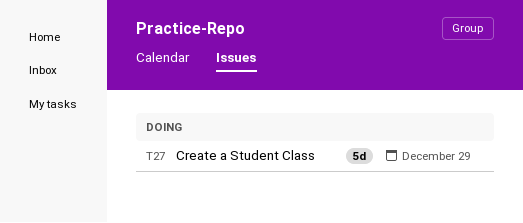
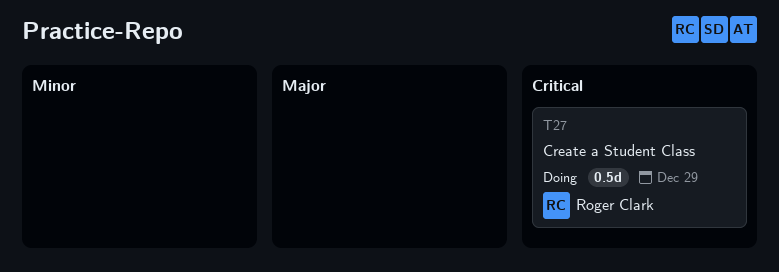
T27, estimate: 5d -> 0.5d

